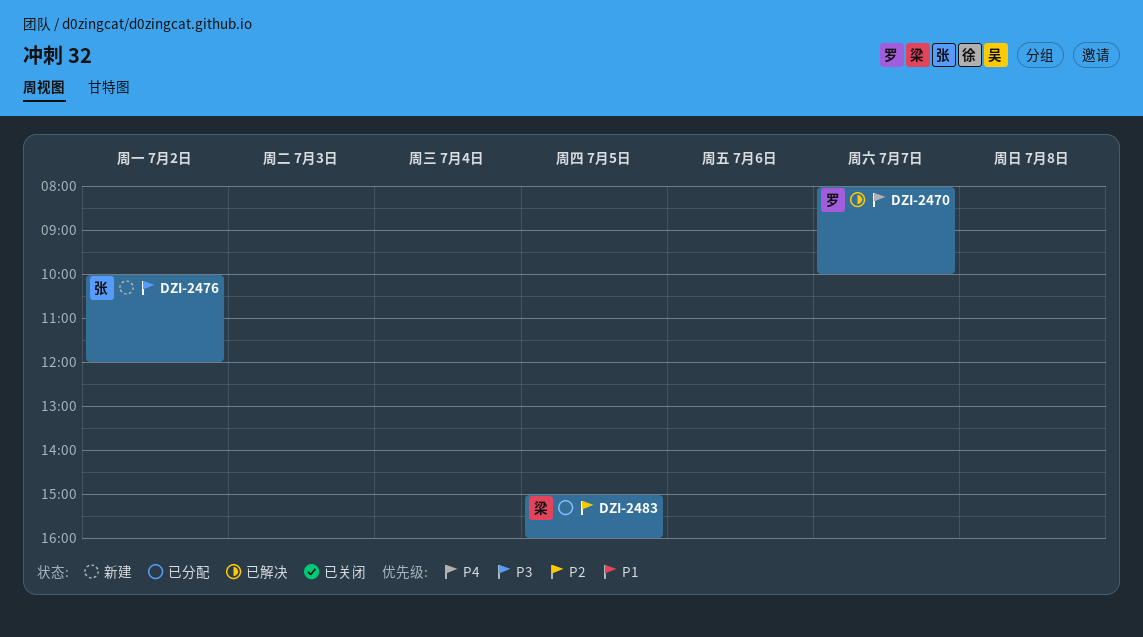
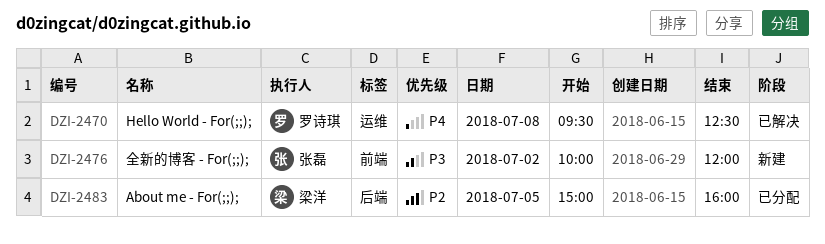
DZI-2470, day: Jul 7 -> Jul 8
DZI-2470, begins: 08:00 -> 09:30
DZI-2470, ends: 10:00 -> 12:30

